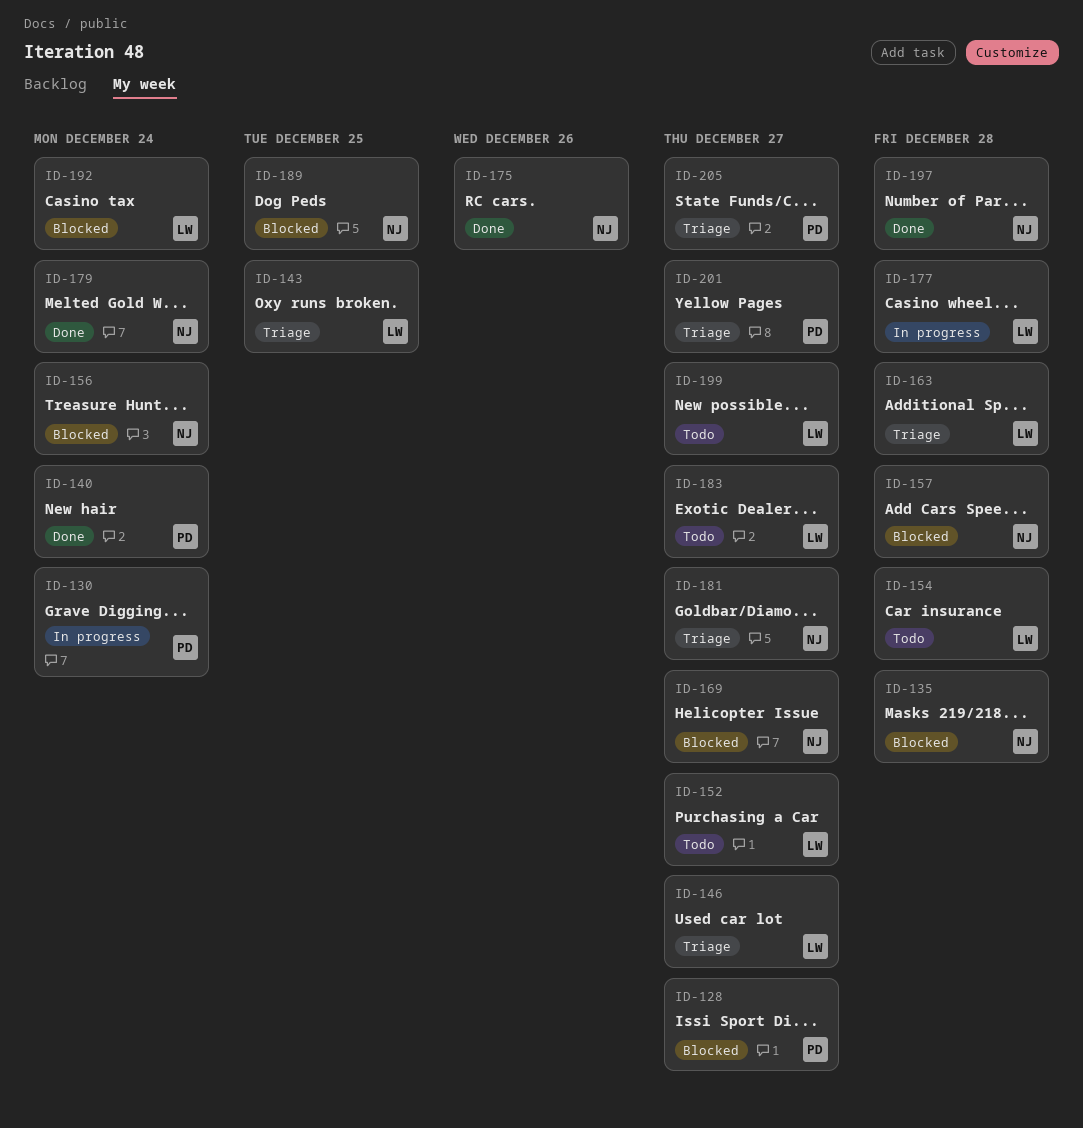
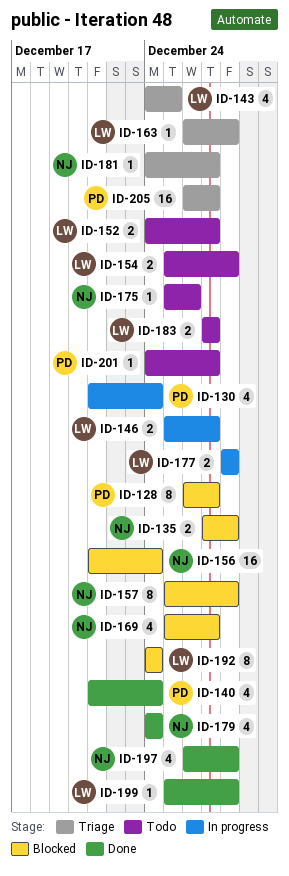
ID-146, status: Triage -> In progress
ID-175, status: Done -> Todo
ID-189: present -> none
ID-199, status: Todo -> Done
ID-199, due: Dec 27 -> Dec 28
ID-201, status: Triage -> Todo

